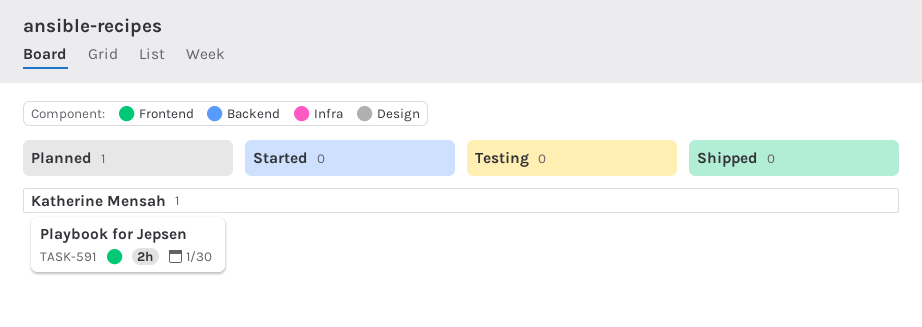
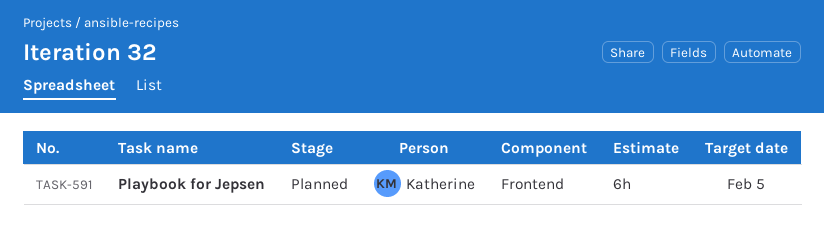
TASK-591, estimate: 2h -> 6h
TASK-591, due: Jan 30 -> Feb 5

